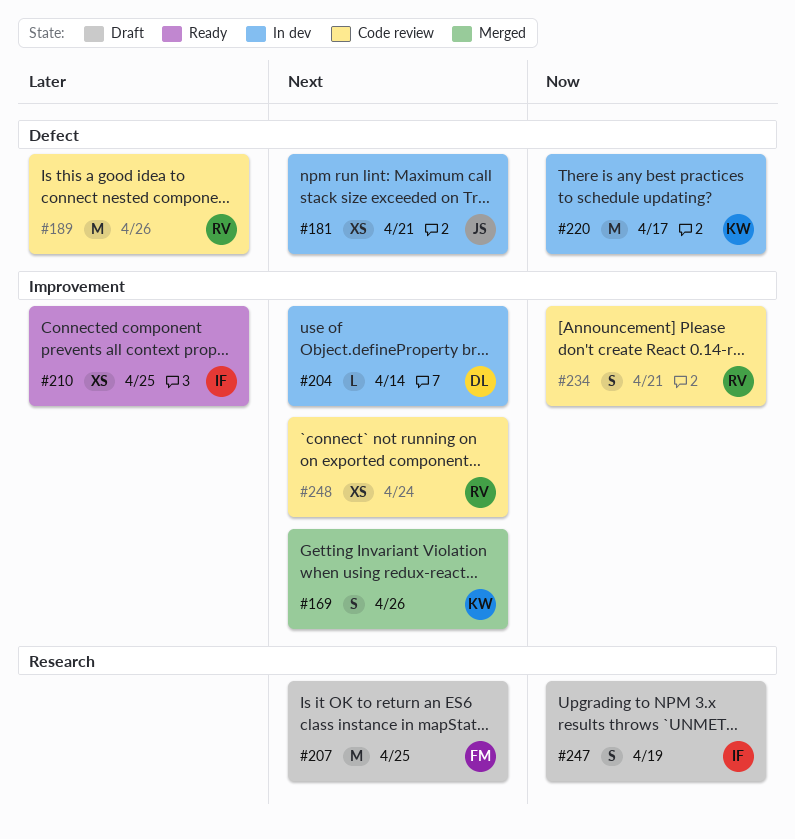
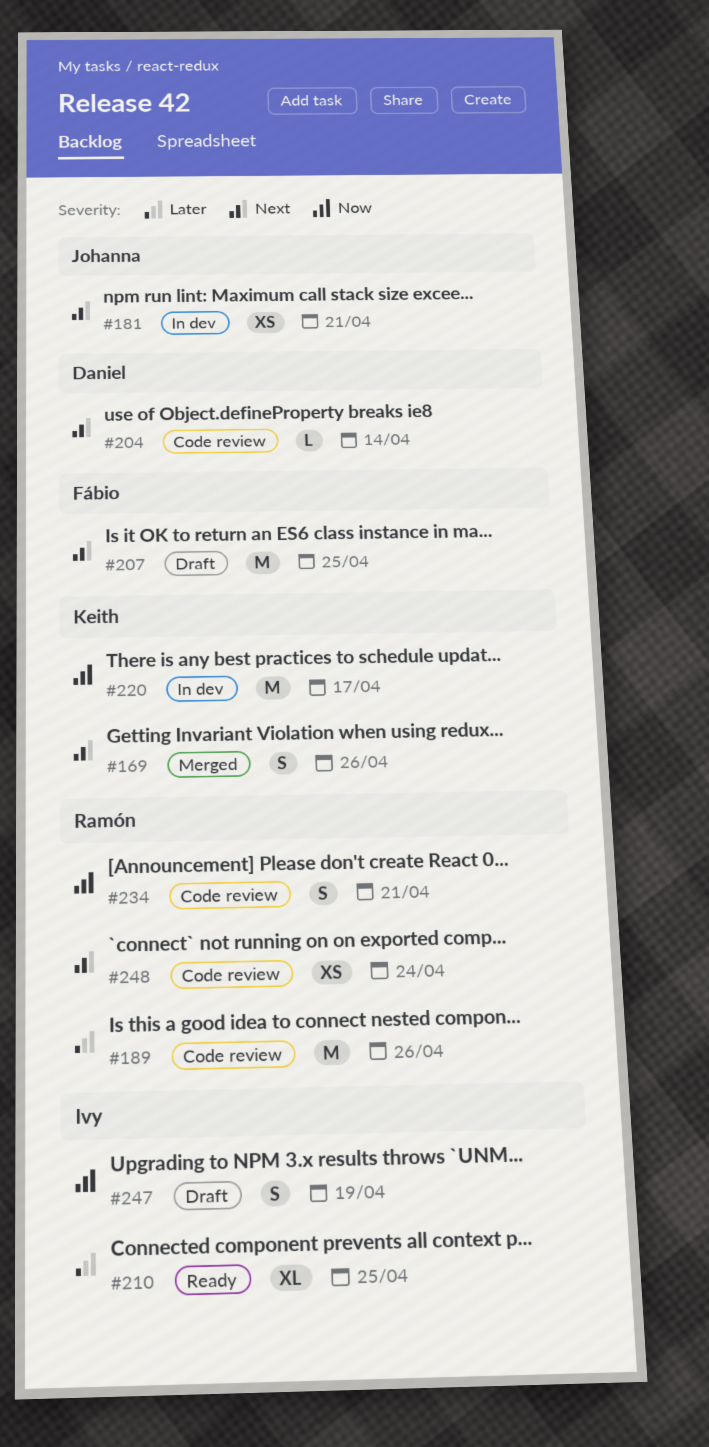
#204, status: In dev -> Code review
#210, estimate: XS -> XL

